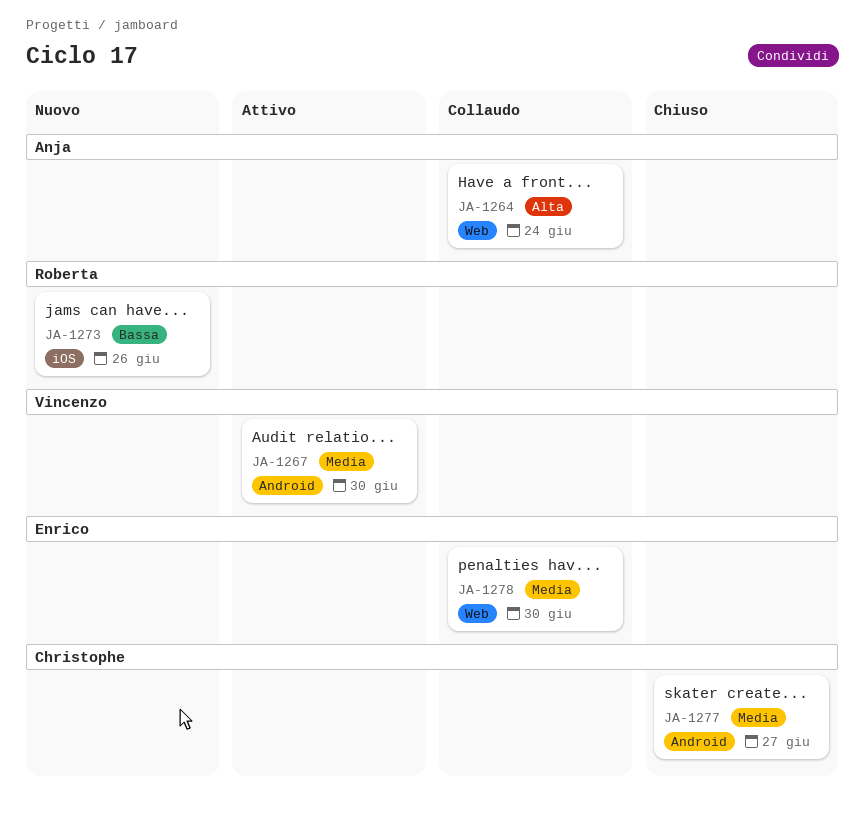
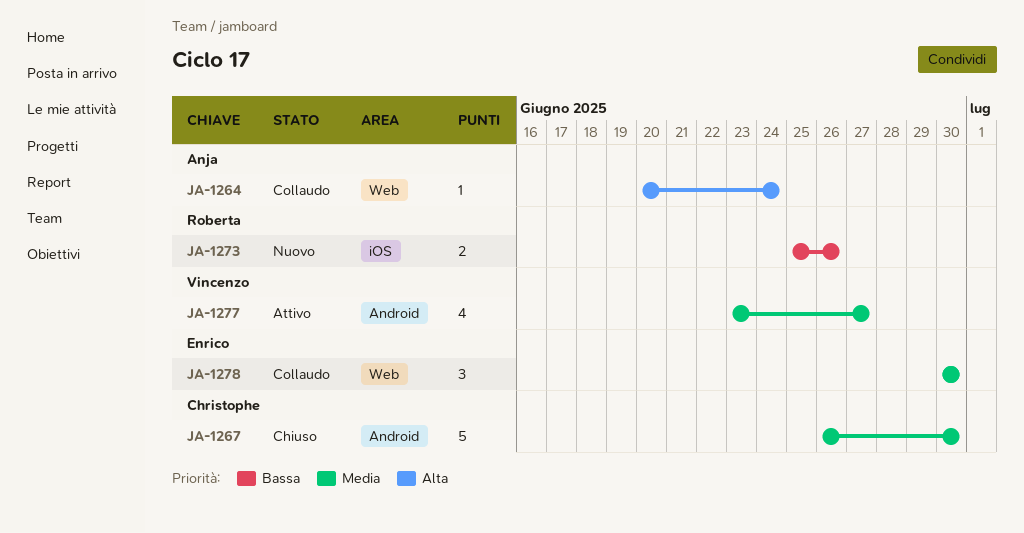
JA-1267, status: Attivo -> Chiuso
JA-1267, owner: Vincenzo -> Christophe
JA-1277, status: Chiuso -> Attivo
JA-1277, owner: Christophe -> Vincenzo

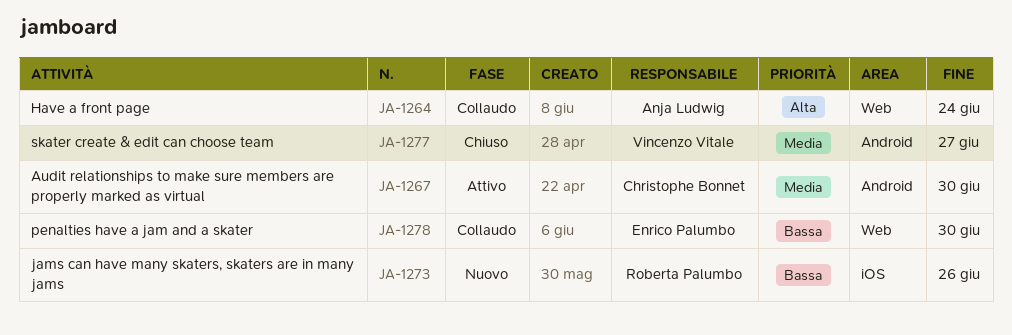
JA-1267, status: Chiuso -> Attivo
JA-1277, status: Attivo -> Chiuso
JA-1278, priority: Media -> Bassa

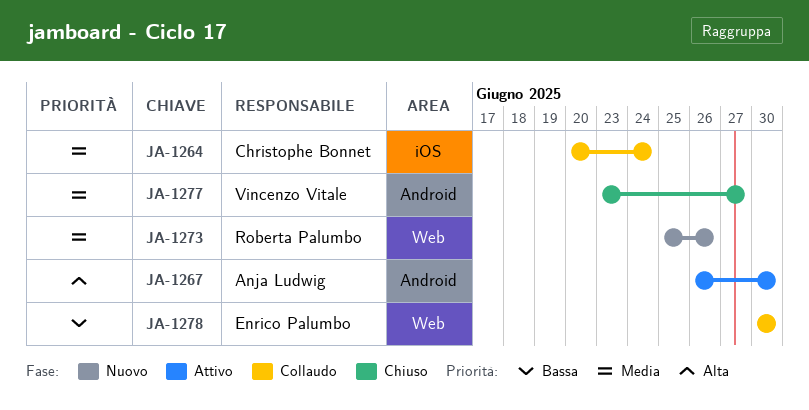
JA-1264, owner: Anja Ludwig -> Christophe Bonnet
JA-1264, priority: Alta -> Media
JA-1264, label: Web -> iOS
JA-1267, owner: Christophe Bonnet -> Anja Ludwig
JA-1267, priority: Media -> Alta
JA-1273, priority: Bassa -> Media
JA-1273, label: iOS -> Web

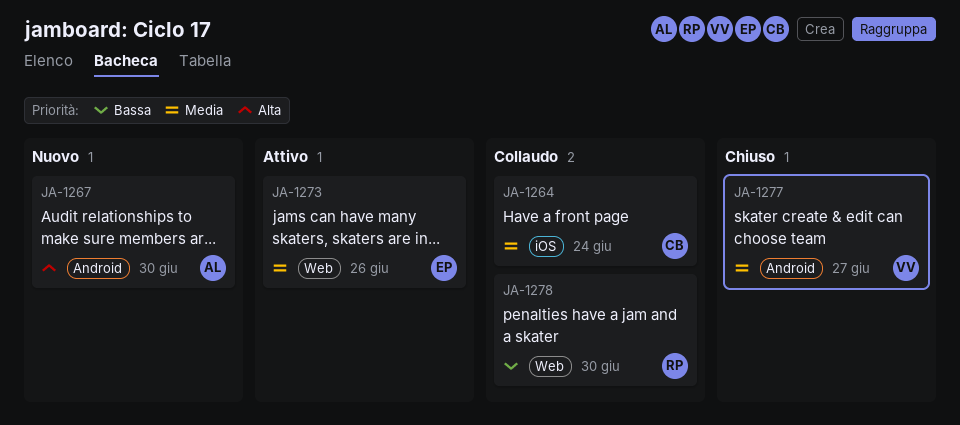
JA-1267, status: Attivo -> Nuovo
JA-1273, status: Nuovo -> Attivo
JA-1273, owner: Roberta Palumbo -> Enrico Palumbo
JA-1278, owner: Enrico Palumbo -> Roberta Palumbo

